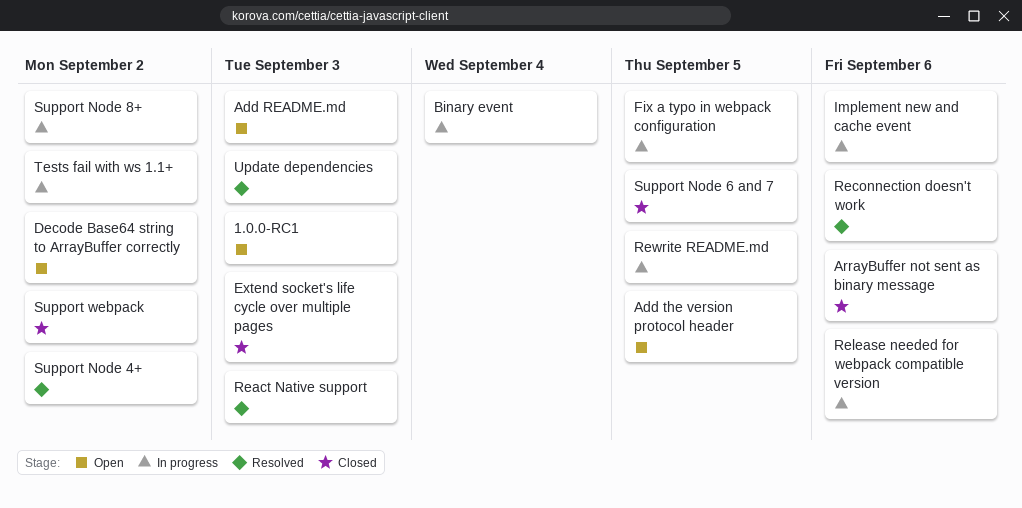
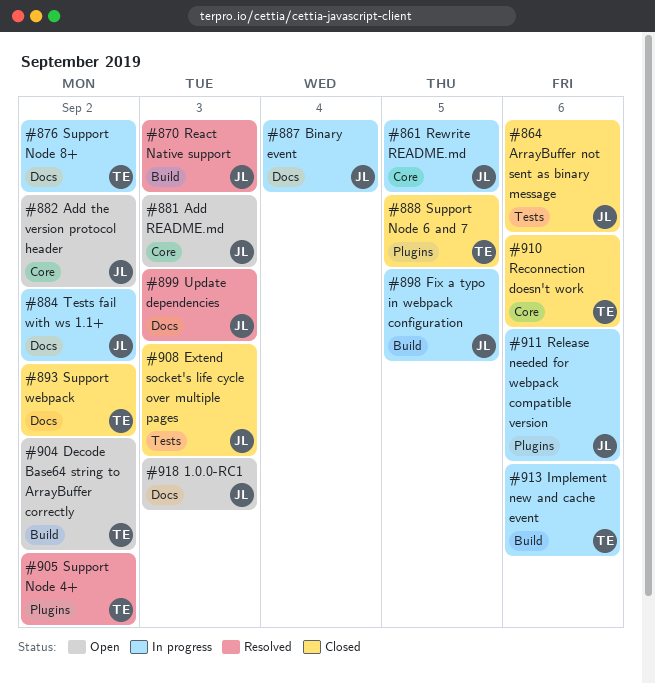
Add the version protocol header, due: Sep 5 -> Sep 2
Reconnection doesn't work, status: Resolved -> Closed

